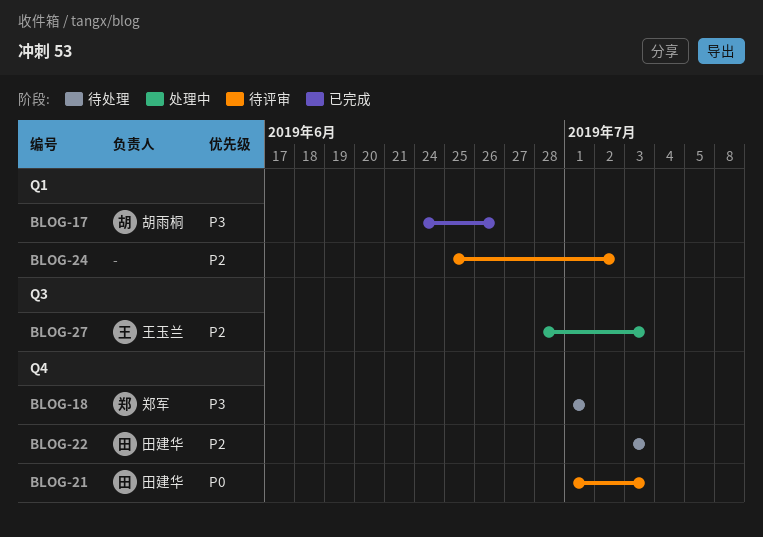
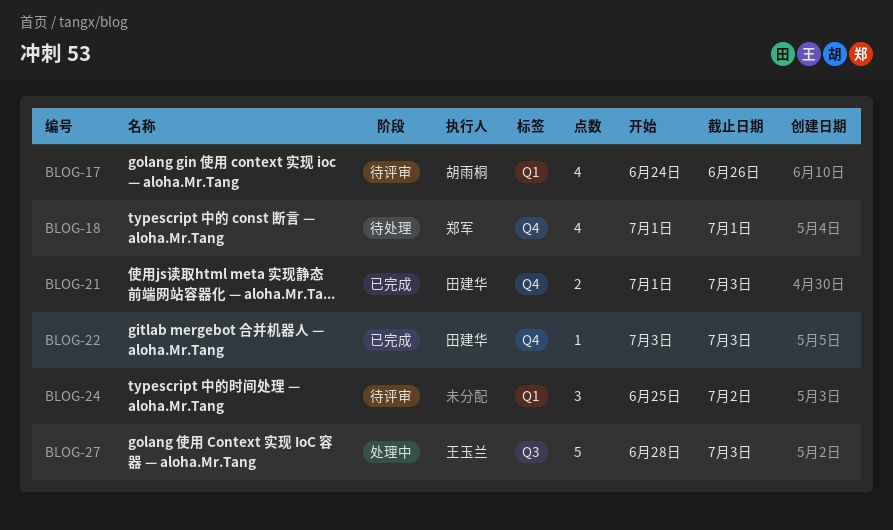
BLOG-17, status: 已完成 -> 待评审
BLOG-21, status: 待评审 -> 已完成
BLOG-22, status: 待处理 -> 已完成

